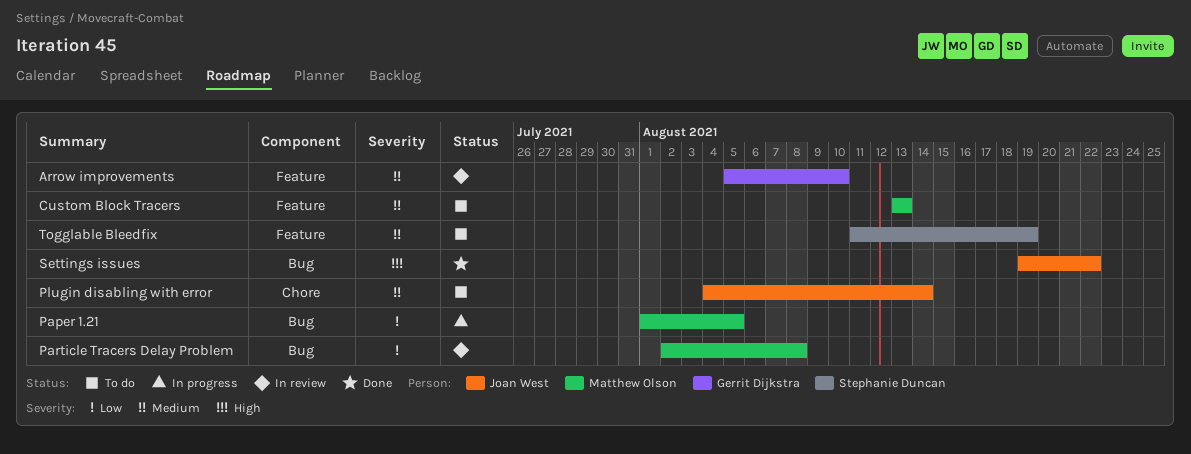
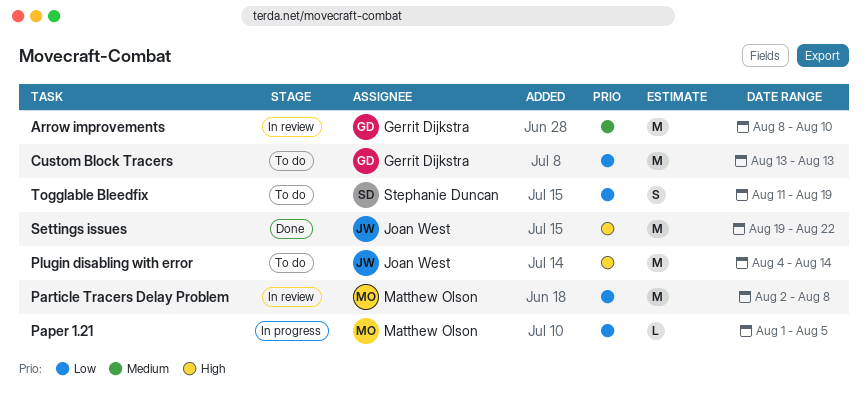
Arrow improvements, start: Aug 5 -> Aug 8
Custom Block Tracers, owner: Matthew Olson -> Gerrit Dijkstra
Custom Block Tracers, priority: Medium -> Low
Plugin disabling with error, priority: Medium -> High
Togglable Bleedfix, priority: Medium -> Low

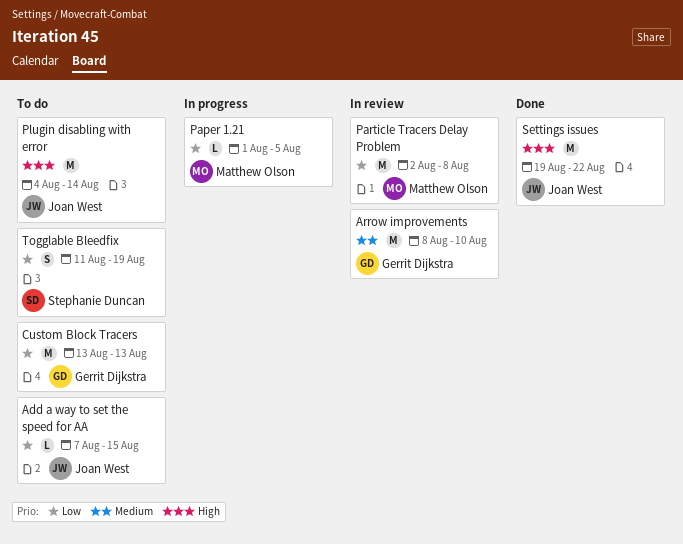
Add a way to set the speed for AA: none -> present

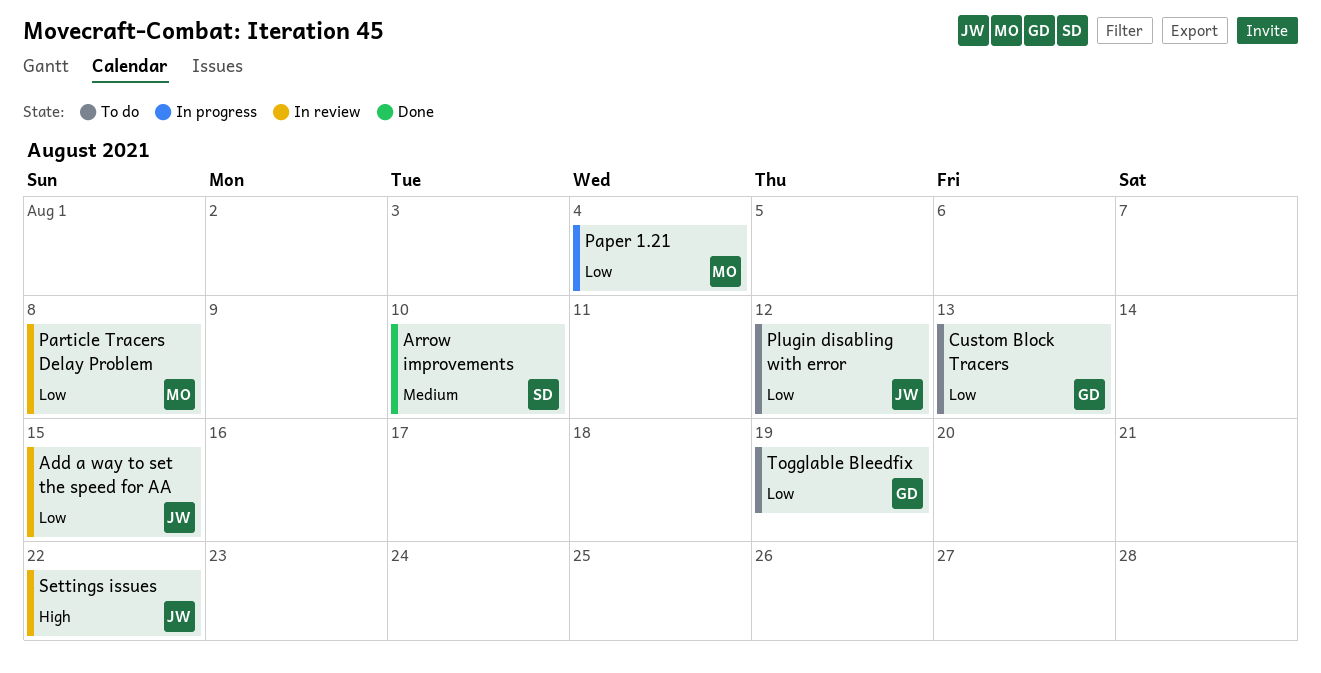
Add a way to set the speed for AA, status: To do -> In review
Arrow improvements, status: In review -> Done
Arrow improvements, owner: Gerrit Dijkstra -> Stephanie Duncan
Paper 1.21, due: Aug 5 -> Aug 4
Plugin disabling with error, priority: High -> Low
Plugin disabling with error, due: Aug 14 -> Aug 12
Settings issues, status: Done -> In review
Togglable Bleedfix, owner: Stephanie Duncan -> Gerrit Dijkstra

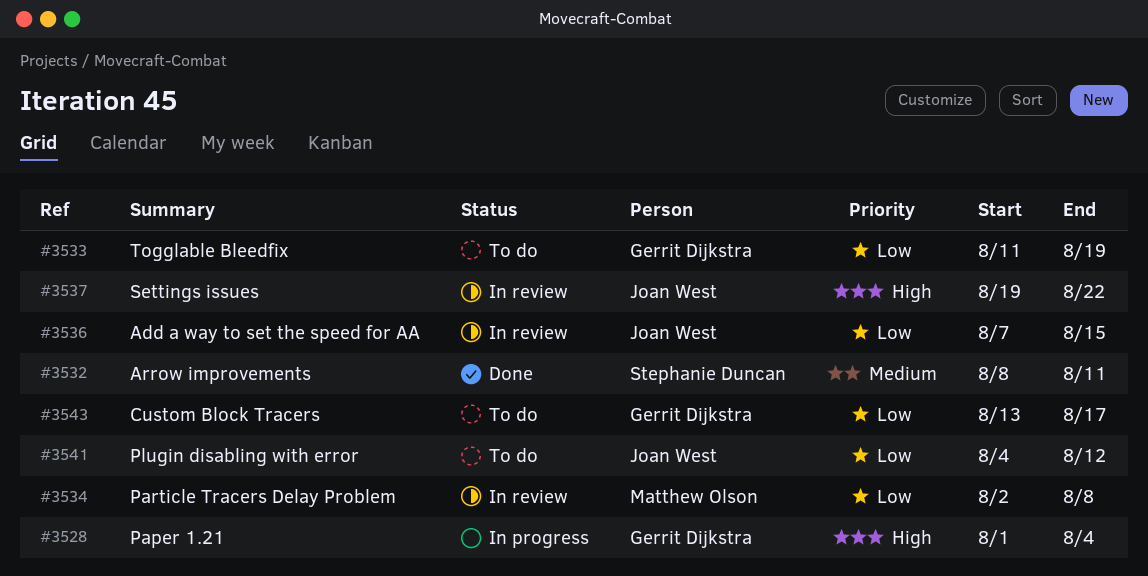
Arrow improvements, due: Aug 10 -> Aug 11
Custom Block Tracers, due: Aug 13 -> Aug 17
Paper 1.21, owner: Matthew Olson -> Gerrit Dijkstra
Paper 1.21, priority: Low -> High

